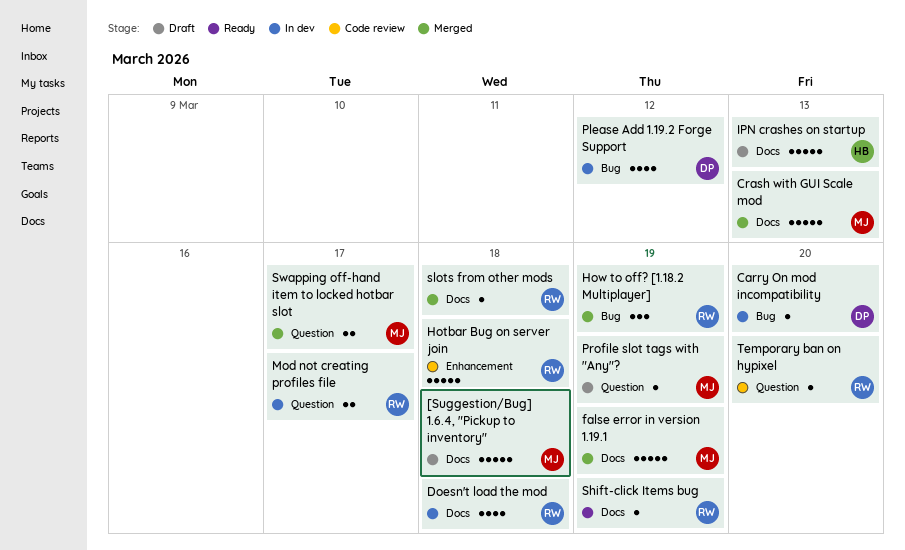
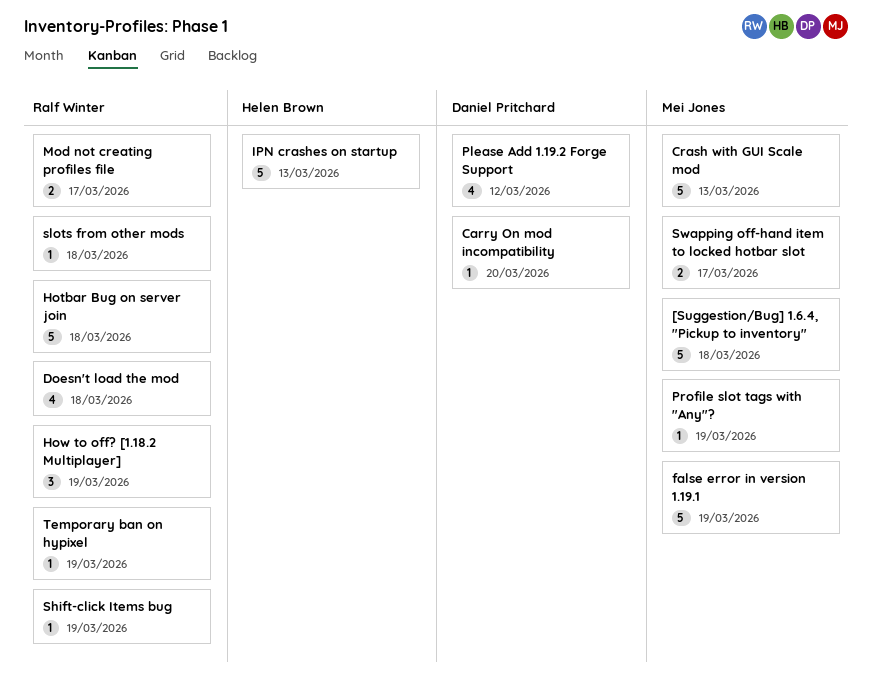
Temporary ban on hypixel, due: Mar 20 -> Mar 19

